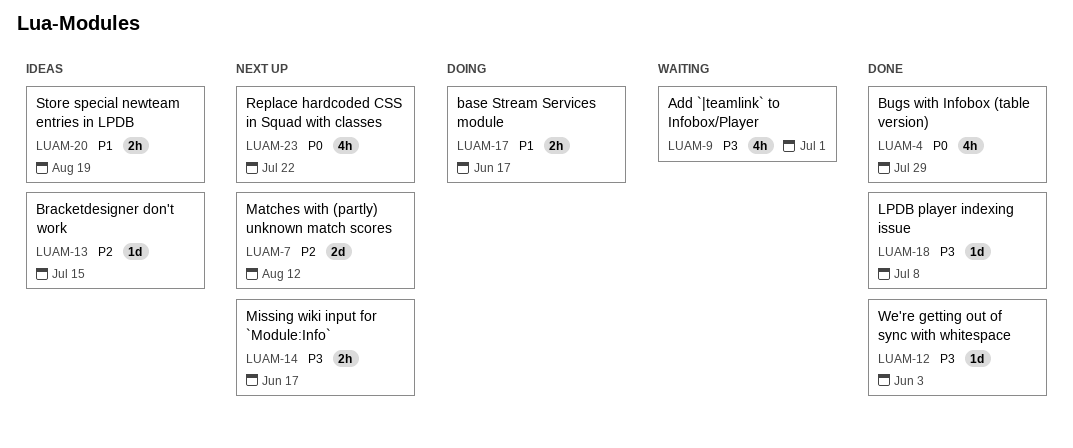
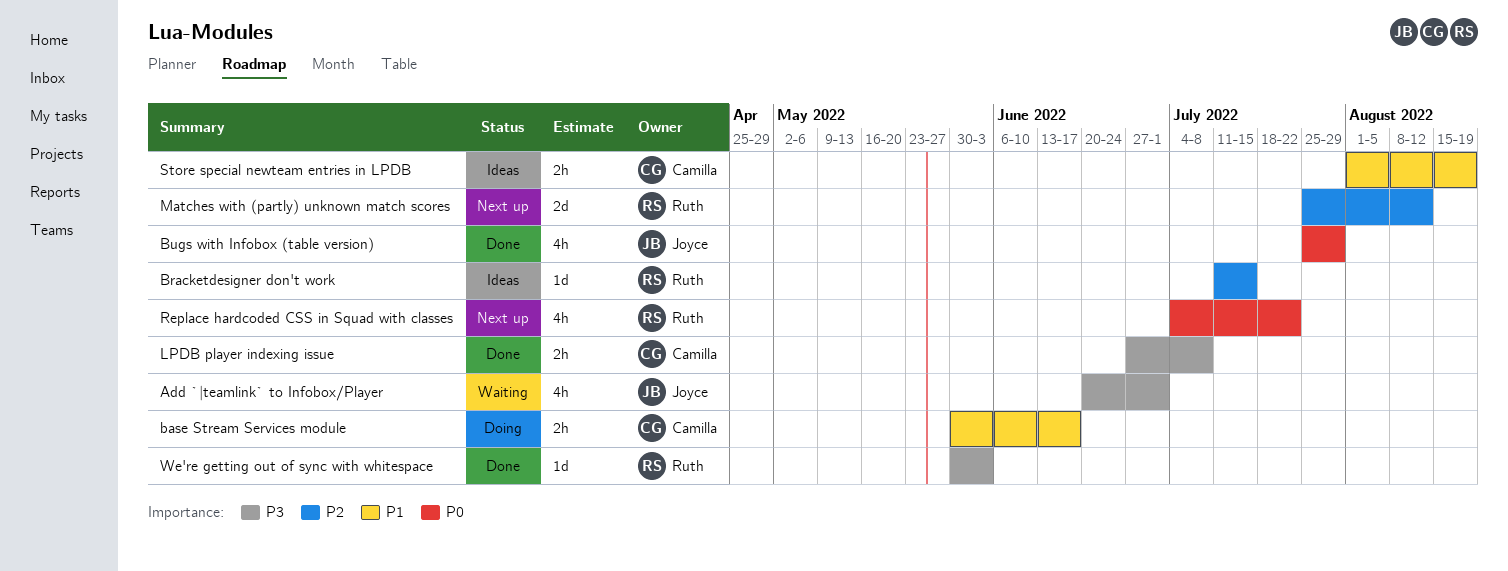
LPDB player indexing issue, estimate: 1d -> 2h
Missing wiki input for `Module:Info`: present -> none

